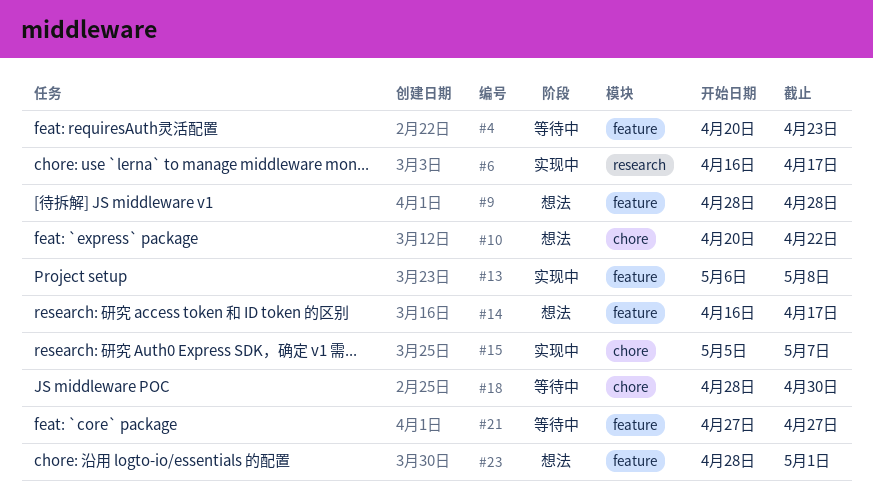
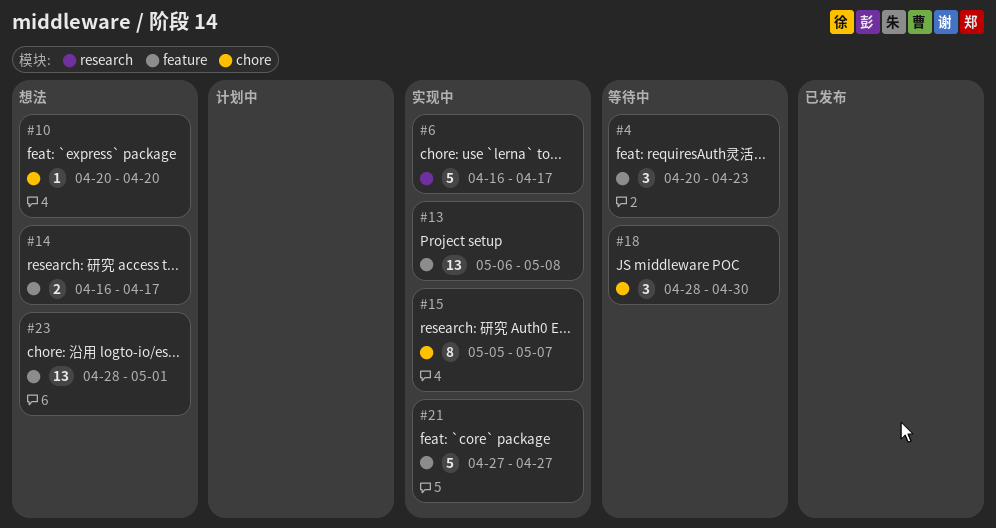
#9: present -> none
#10, due: Apr 22 -> Apr 20
#21, status: 等待中 -> 实现中

